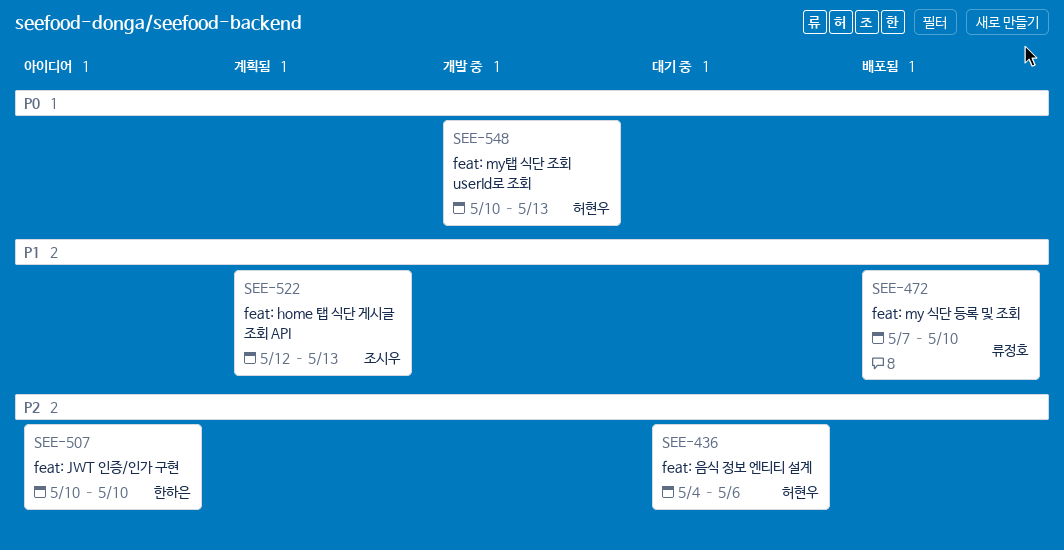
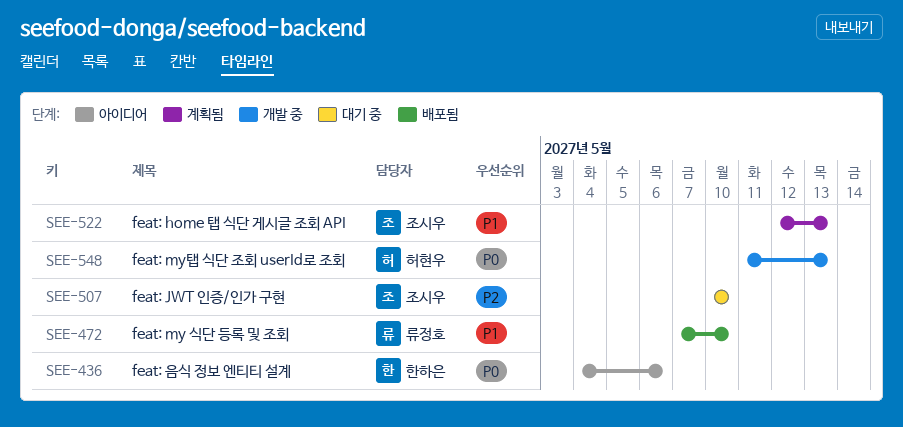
SEE-436, status: 대기 중 -> 아이디어
SEE-436, owner: 허현우 -> 한하은
SEE-436, priority: P2 -> P0
SEE-507, status: 아이디어 -> 대기 중
SEE-507, owner: 한하은 -> 조시우
SEE-548, start: May 10 -> May 11

